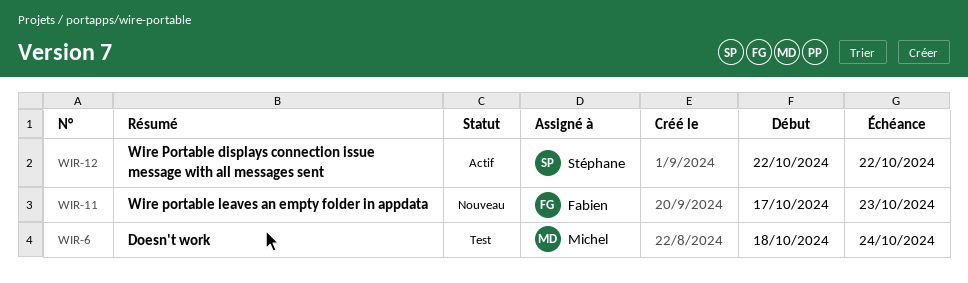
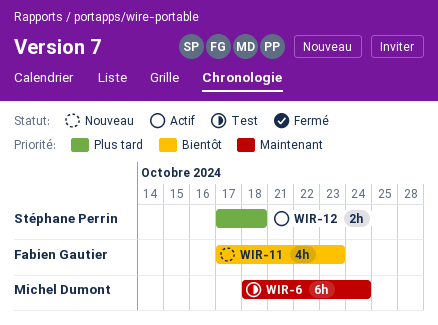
WIR-12, start: Oct 22 -> Oct 17
WIR-12, due: Oct 22 -> Oct 18

